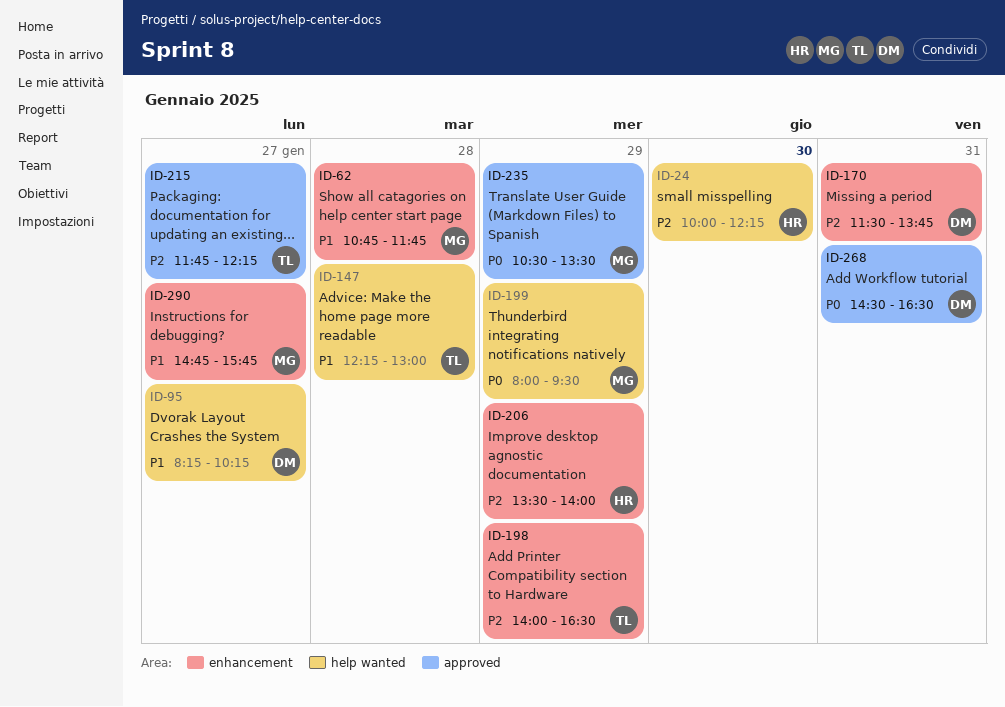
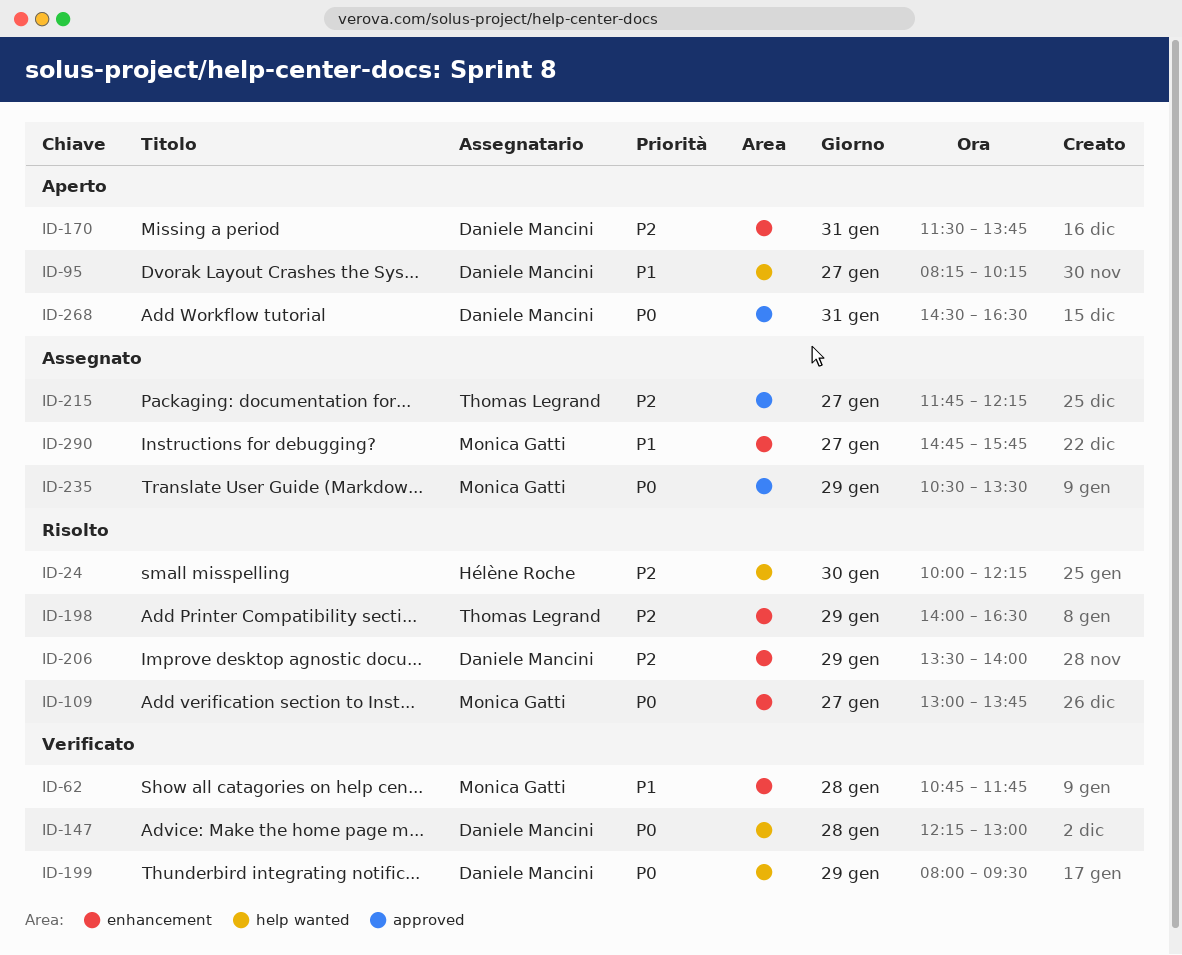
ID-109: none -> present
ID-147, owner: Thomas Legrand -> Daniele Mancini
ID-147, priority: P1 -> P0
ID-199, owner: Monica Gatti -> Daniele Mancini
ID-206, owner: Hélène Roche -> Daniele Mancini

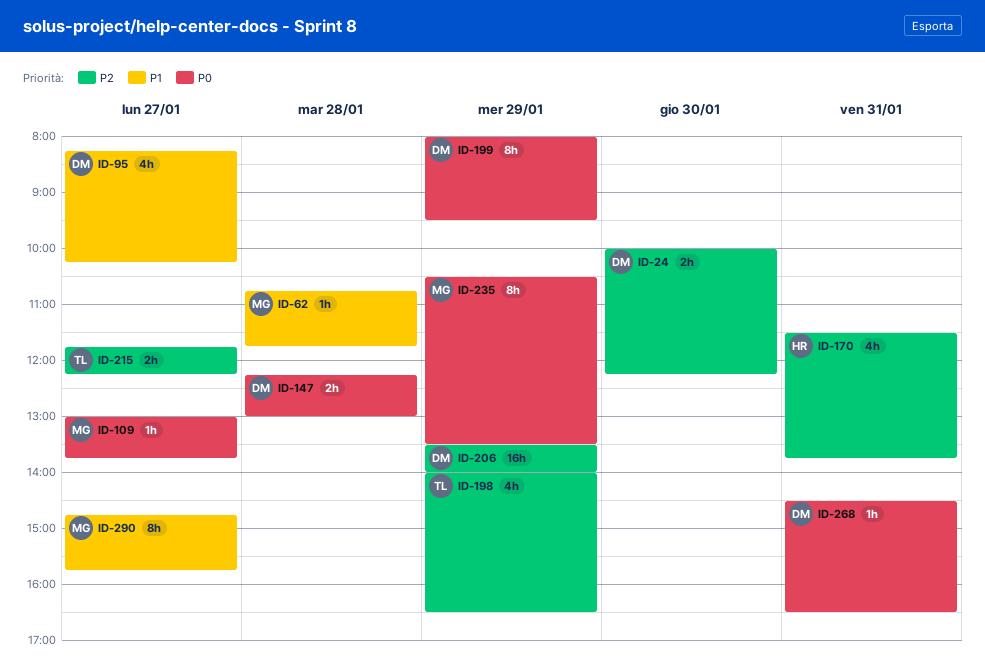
ID-24, owner: Hélène Roche -> Daniele Mancini
ID-170, owner: Daniele Mancini -> Hélène Roche

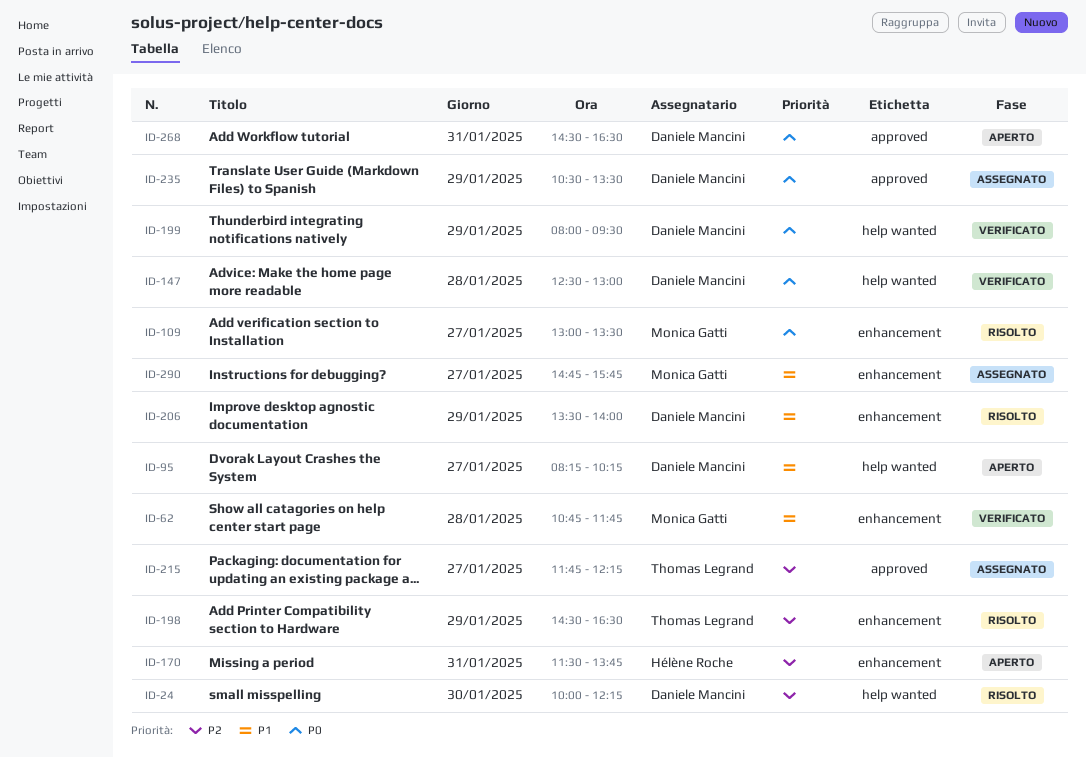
ID-109, ends: 13:45 -> 13:30
ID-147, begins: 12:15 -> 12:30
ID-198, begins: 14:00 -> 14:30
ID-206, priority: P2 -> P1
ID-235, owner: Monica Gatti -> Daniele Mancini

